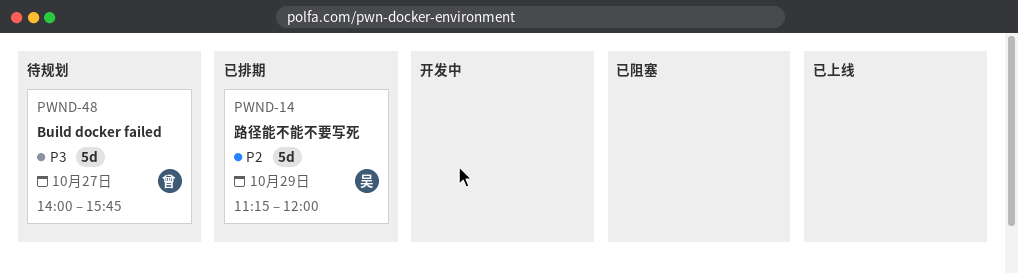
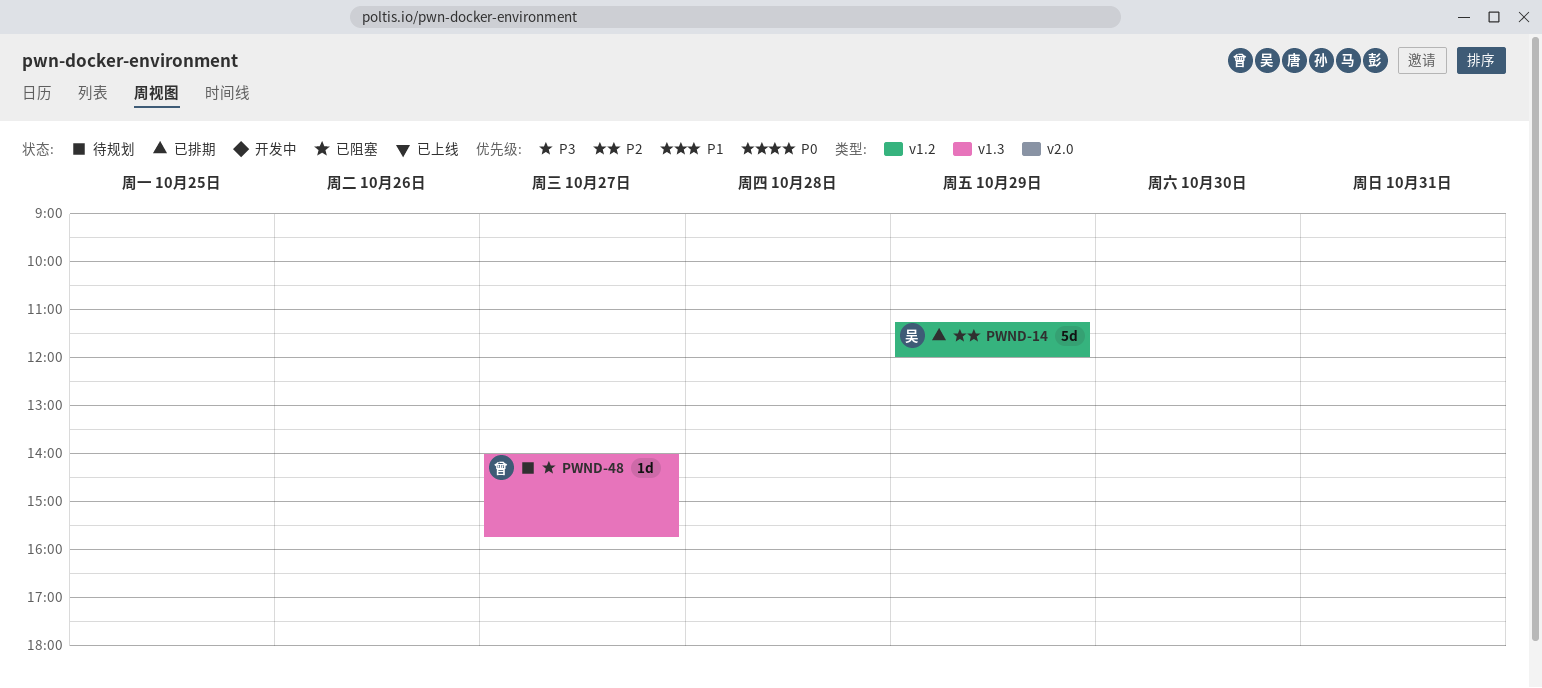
PWND-48, estimate: 5d -> 1d

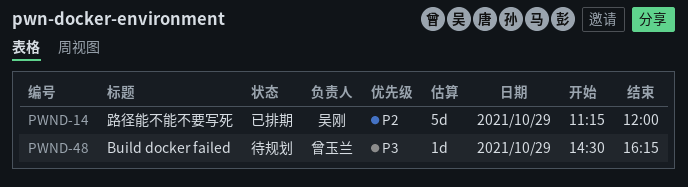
PWND-48, day: Oct 27 -> Oct 29
PWND-48, begins: 14:00 -> 14:30
PWND-48, ends: 15:45 -> 16:15

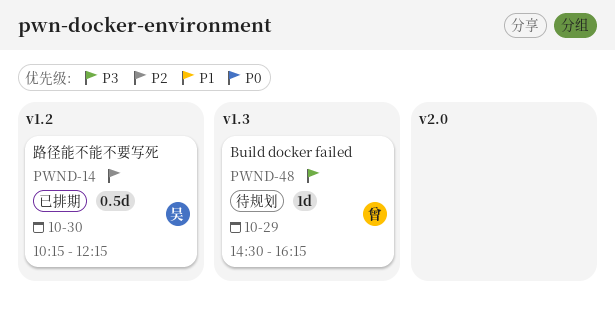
PWND-14, estimate: 5d -> 0.5d
PWND-14, day: Oct 29 -> Oct 30
PWND-14, begins: 11:15 -> 10:15
PWND-14, ends: 12:00 -> 12:15

